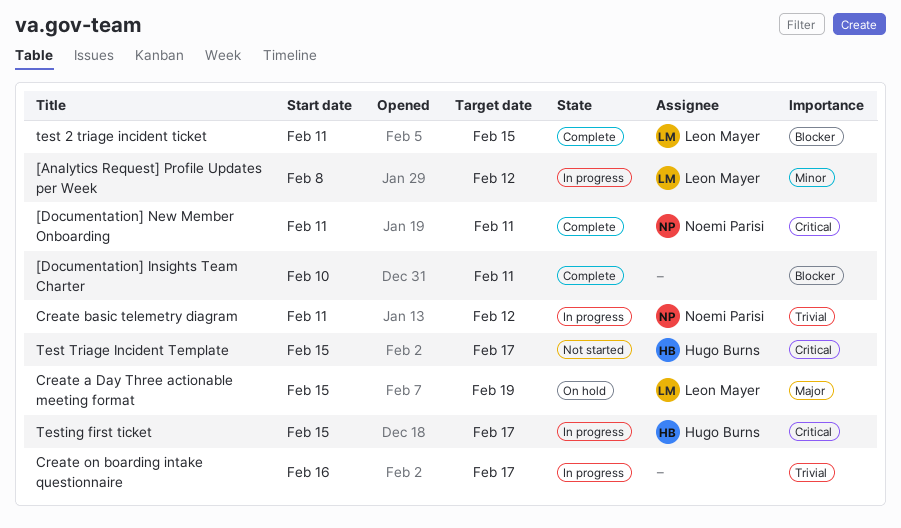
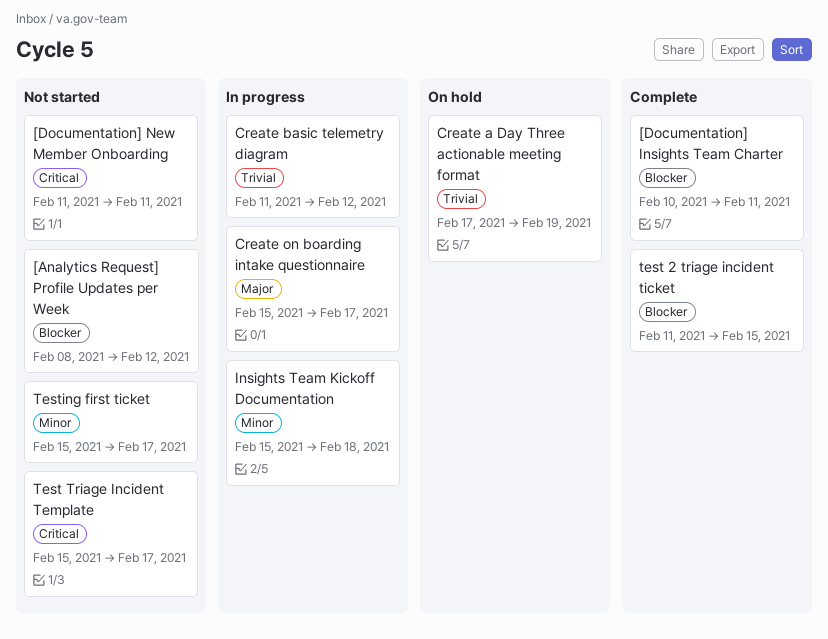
[Analytics Request] Profile Updates per Week, status: In progress -> Not started
[Analytics Request] Profile Updates per Week, priority: Minor -> Blocker
[Documentation] New Member Onboarding, status: Complete -> Not started
Create a Day Three actionable meeting format, priority: Major -> Trivial
Create a Day Three actionable meeting format, start: Feb 15 -> Feb 17
Create on boarding intake questionnaire, priority: Trivial -> Major
Create on boarding intake questionnaire, start: Feb 16 -> Feb 15
Insights Team Kickoff Documentation: none -> present
Testing first ticket, status: In progress -> Not started
Testing first ticket, priority: Critical -> Minor

